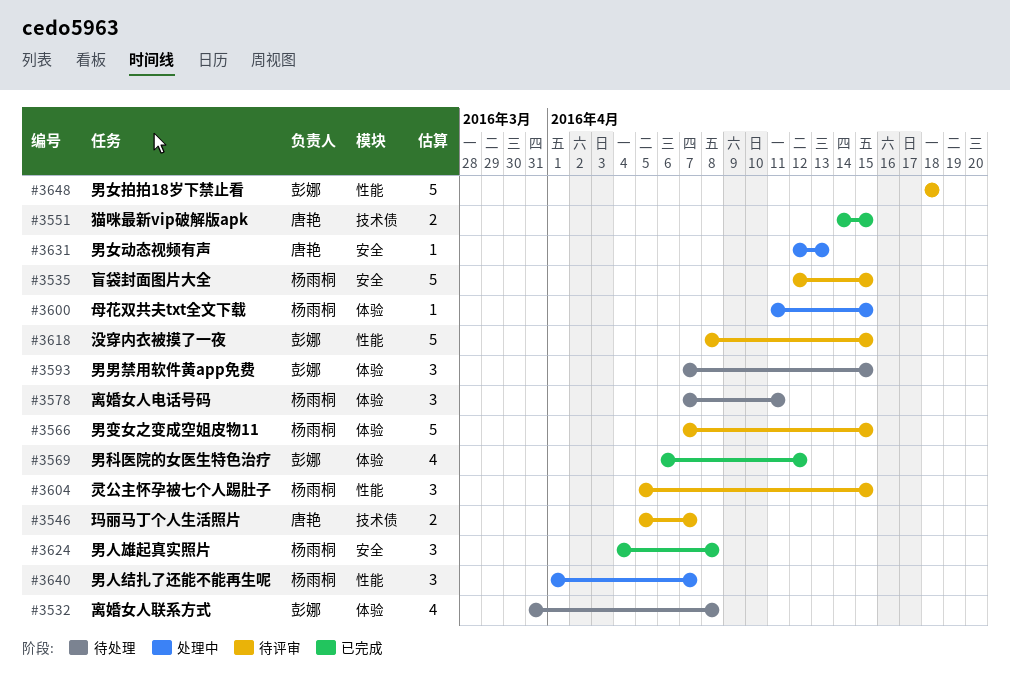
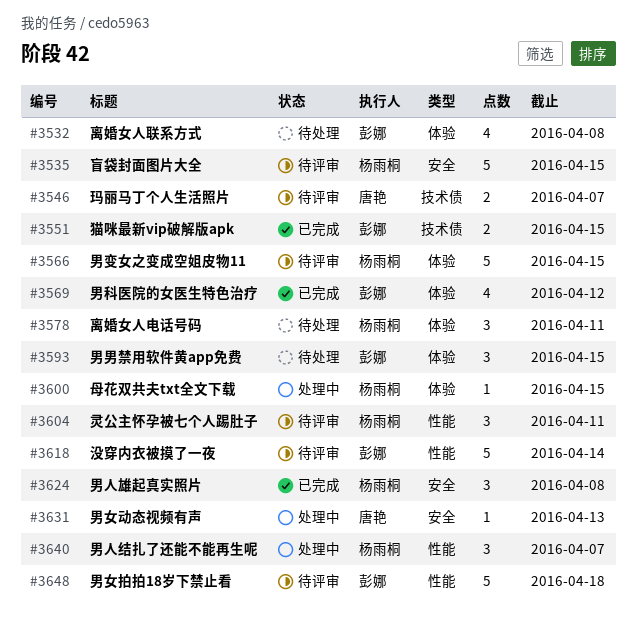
#3551, owner: 唐艳 -> 彭娜
#3604, due: Apr 15 -> Apr 11
#3618, due: Apr 15 -> Apr 14

